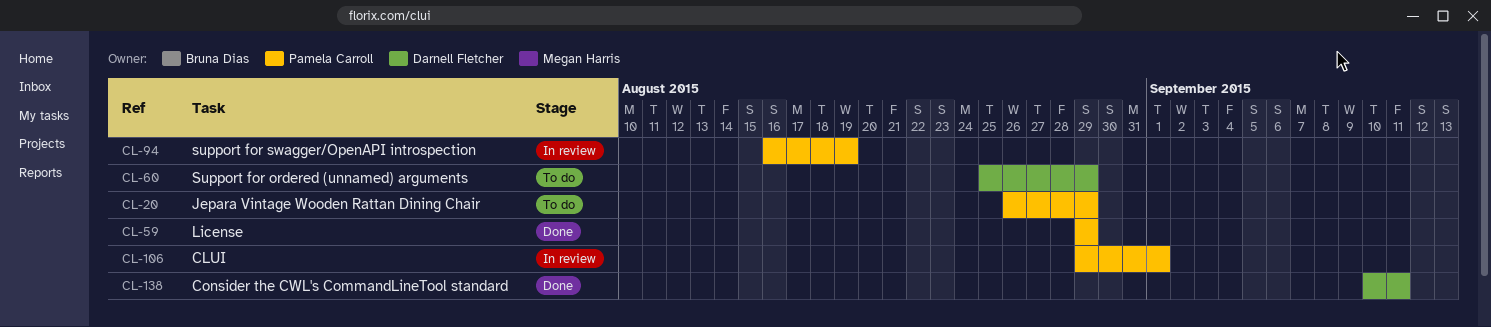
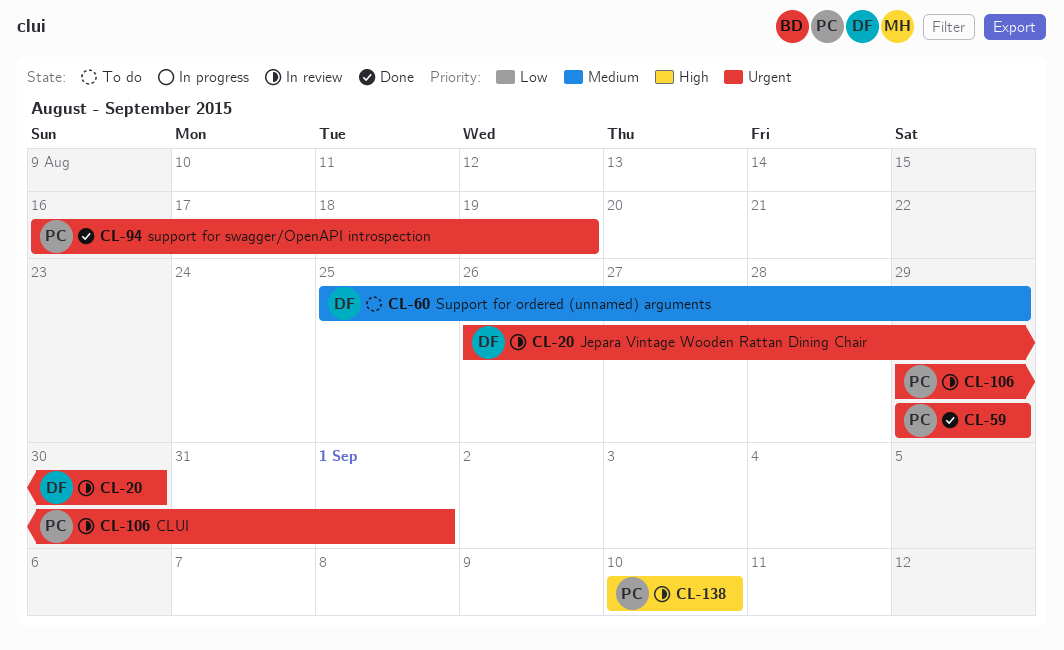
CL-20, status: To do -> In review
CL-20, owner: Pamela Carroll -> Darnell Fletcher
CL-20, due: Aug 29 -> Aug 30
CL-94, status: In review -> Done
CL-138, status: Done -> In review
CL-138, owner: Darnell Fletcher -> Pamela Carroll
CL-138, due: Sep 11 -> Sep 10

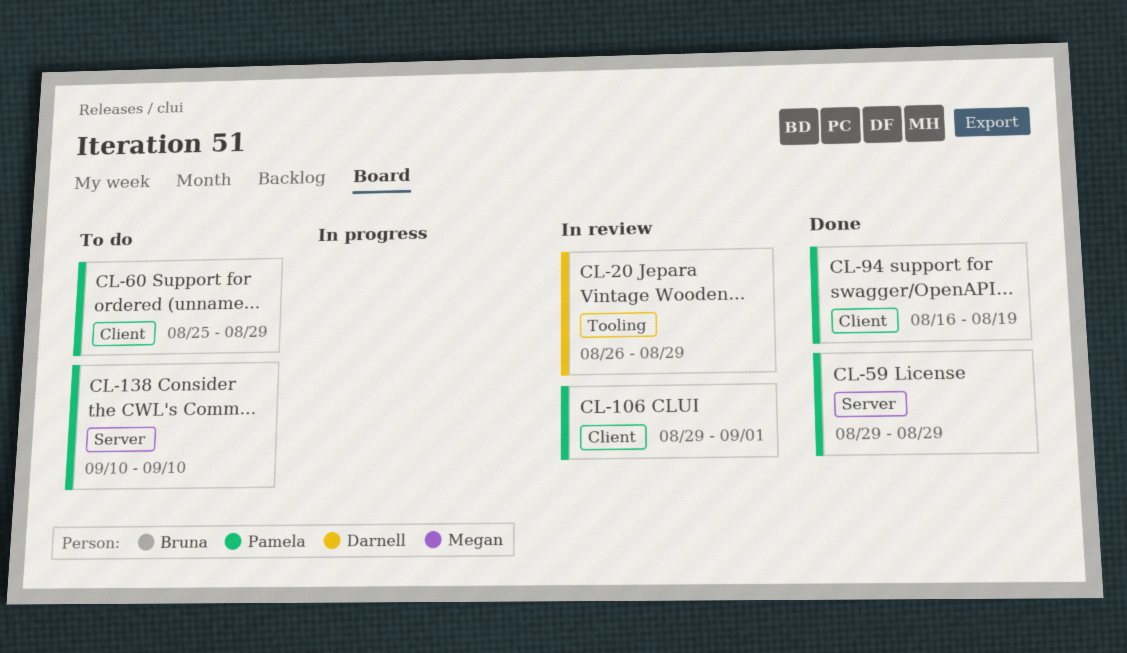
CL-20, due: Aug 30 -> Aug 29
CL-60, owner: Darnell -> Pamela
CL-138, status: In review -> To do

